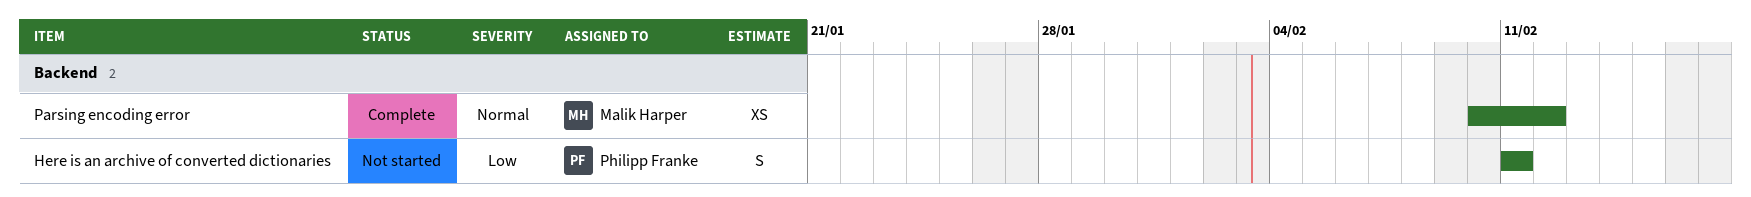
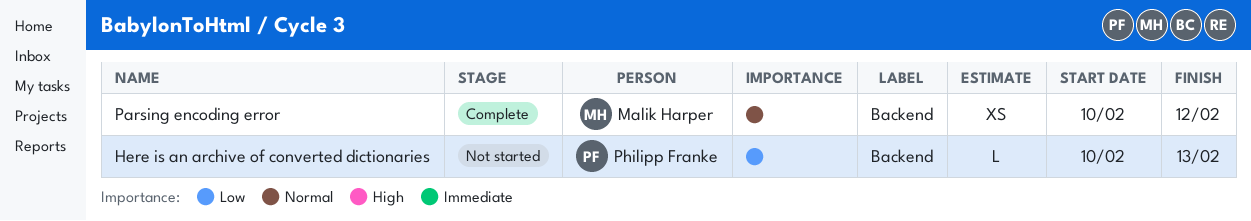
Here is an archive of converted dictionaries, estimate: S -> L
Here is an archive of converted dictionaries, start: Feb 11 -> Feb 10
Here is an archive of converted dictionaries, due: Feb 11 -> Feb 13

